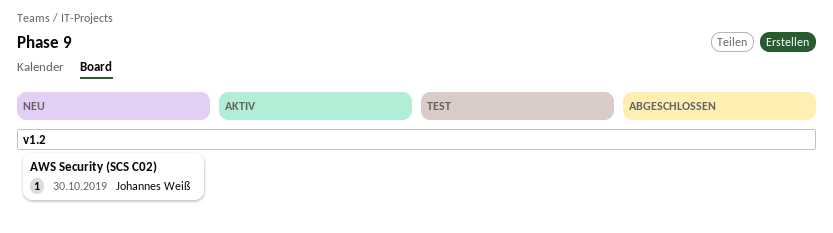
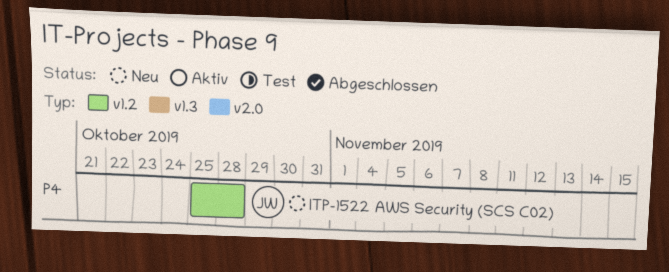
AWS Security (SCS C02), due: Oct 30 -> Oct 28

